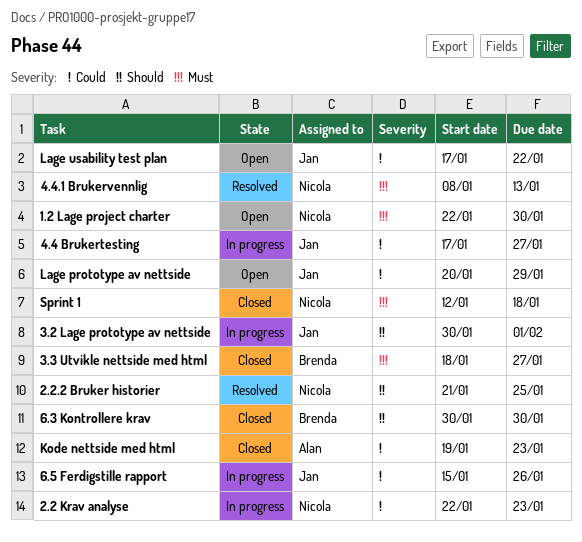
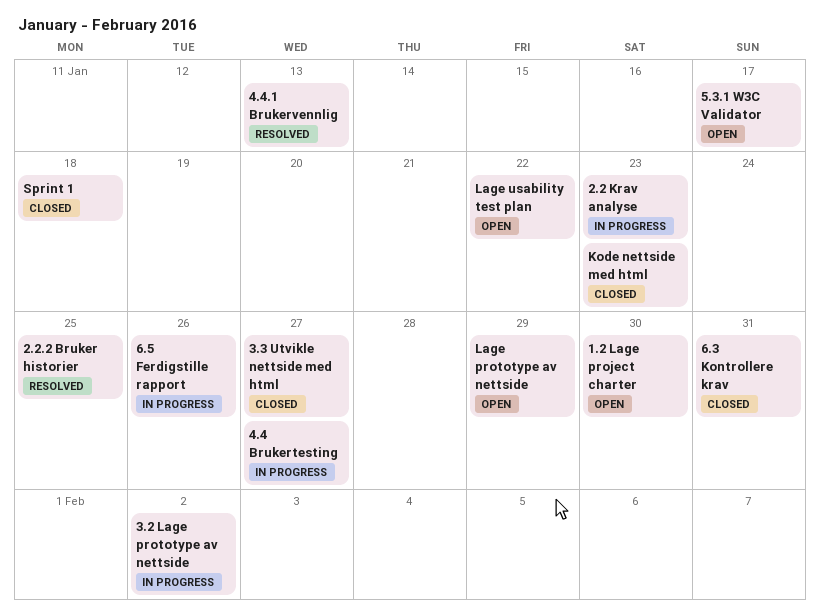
3.2 Lage prototype av nettside, due: Feb 1 -> Feb 2
5.3.1 W3C Validator: none -> present
6.3 Kontrollere krav, due: Jan 30 -> Jan 31

